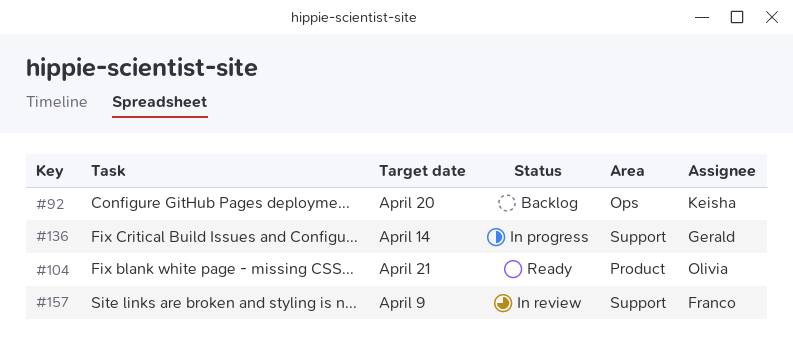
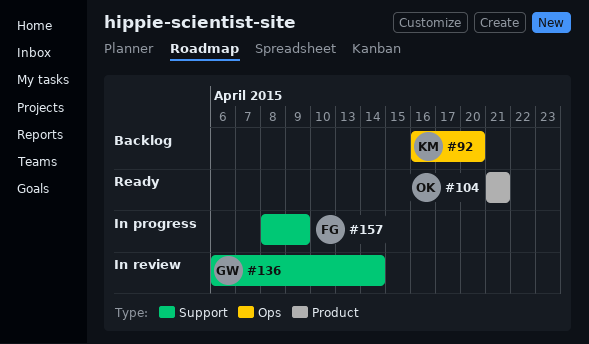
#136, status: In progress -> In review
#157, status: In review -> In progress

